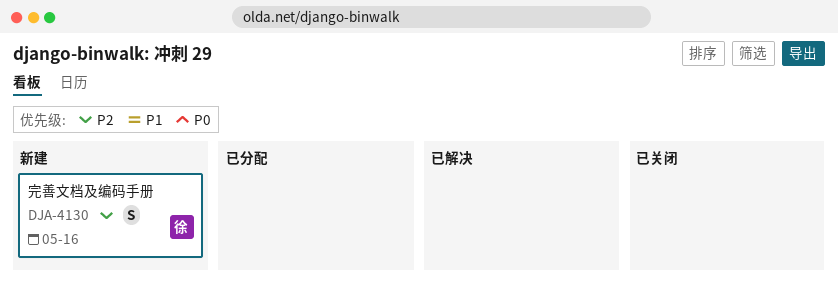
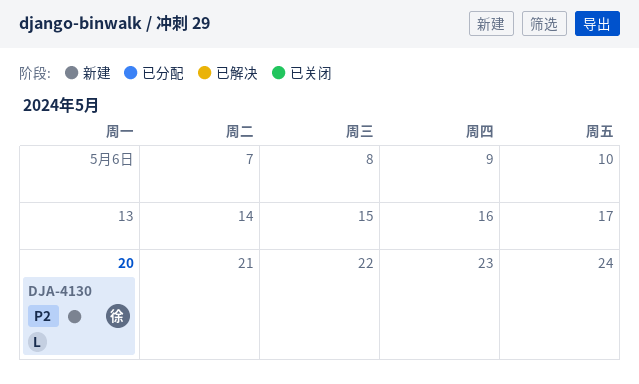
DJA-4130, estimate: S -> L
DJA-4130, due: May 16 -> May 20

